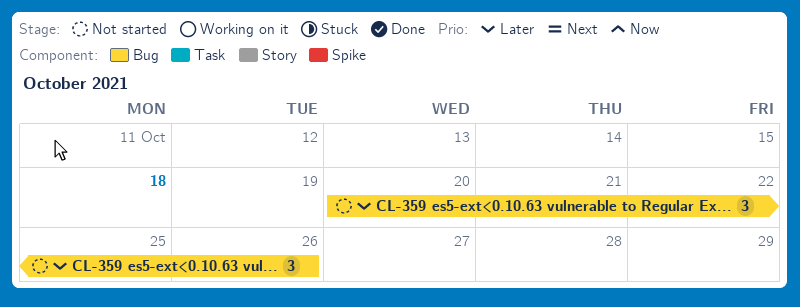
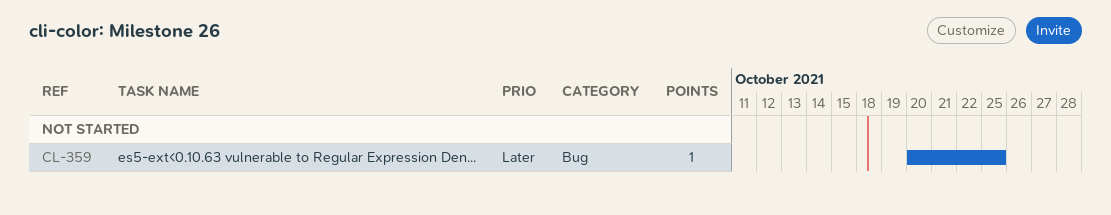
CL-359, estimate: 3 -> 1
CL-359, due: Oct 26 -> Oct 25

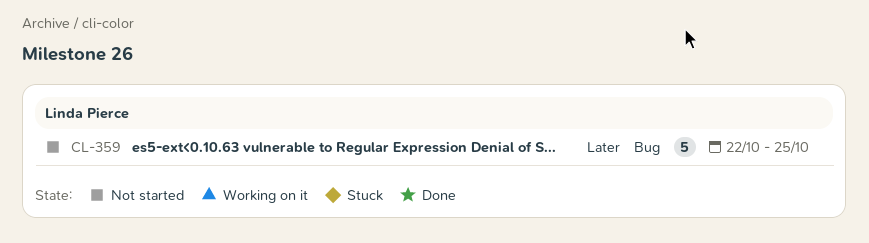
CL-359, estimate: 1 -> 5
CL-359, start: Oct 20 -> Oct 22

